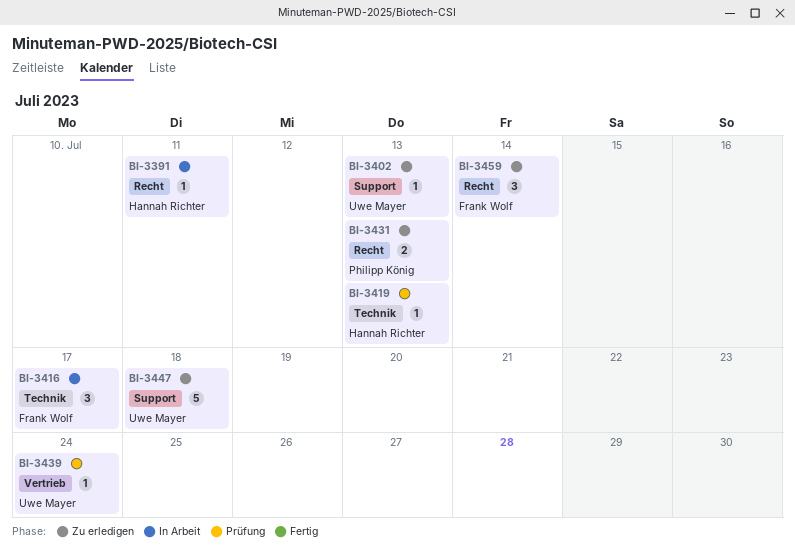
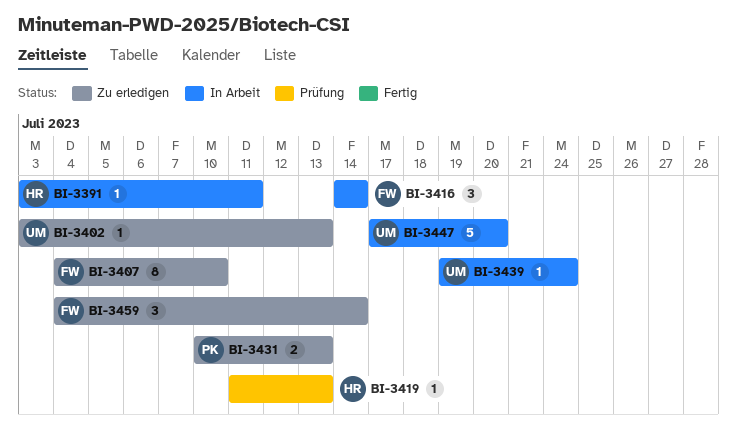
BI-3407: none -> present
BI-3416, due: Jul 17 -> Jul 14
BI-3439, status: Prüfung -> In Arbeit
BI-3447, status: Zu erledigen -> In Arbeit
BI-3447, due: Jul 18 -> Jul 20

